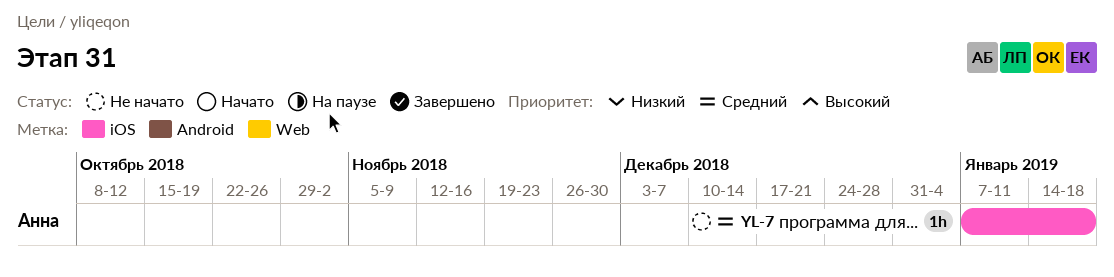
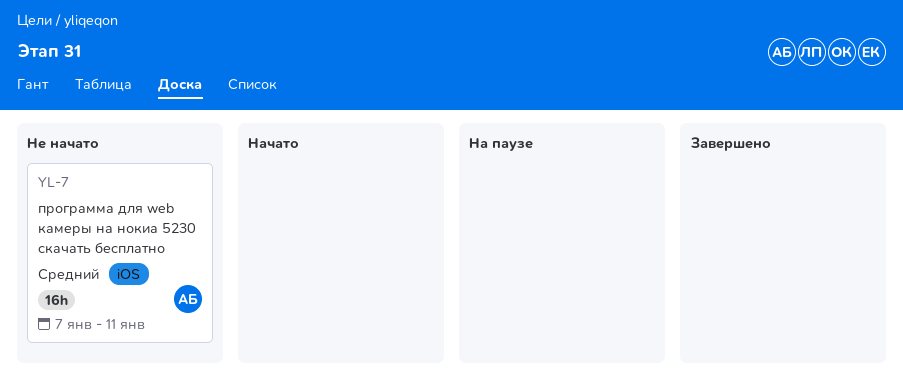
YL-7, estimate: 1h -> 16h
YL-7, due: Jan 18 -> Jan 11

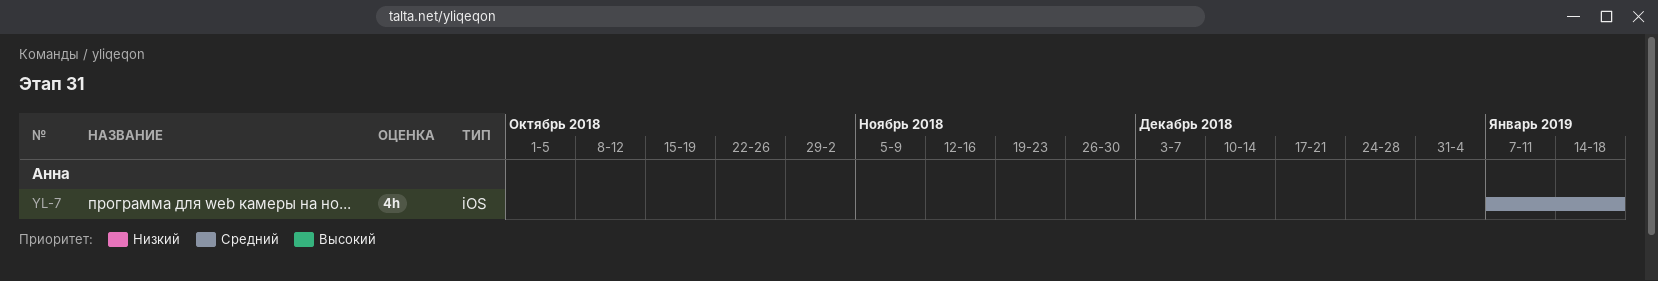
YL-7, estimate: 16h -> 4h
YL-7, due: Jan 11 -> Jan 18

